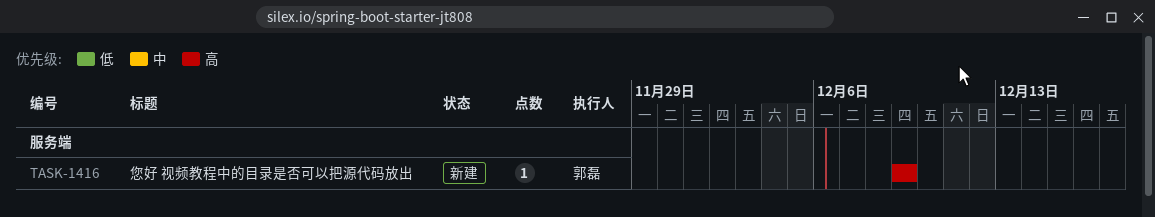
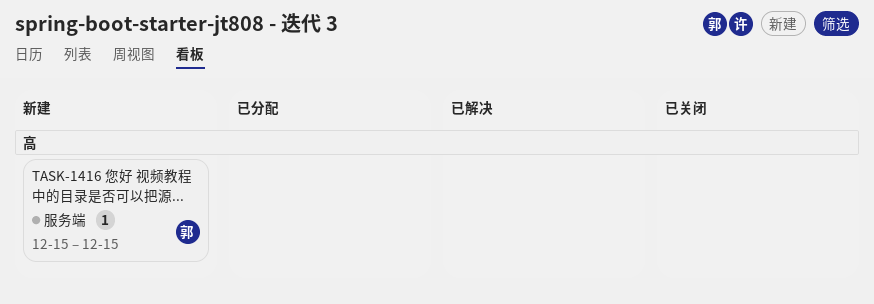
TASK-1416, start: Dec 9 -> Dec 15
TASK-1416, due: Dec 9 -> Dec 15

